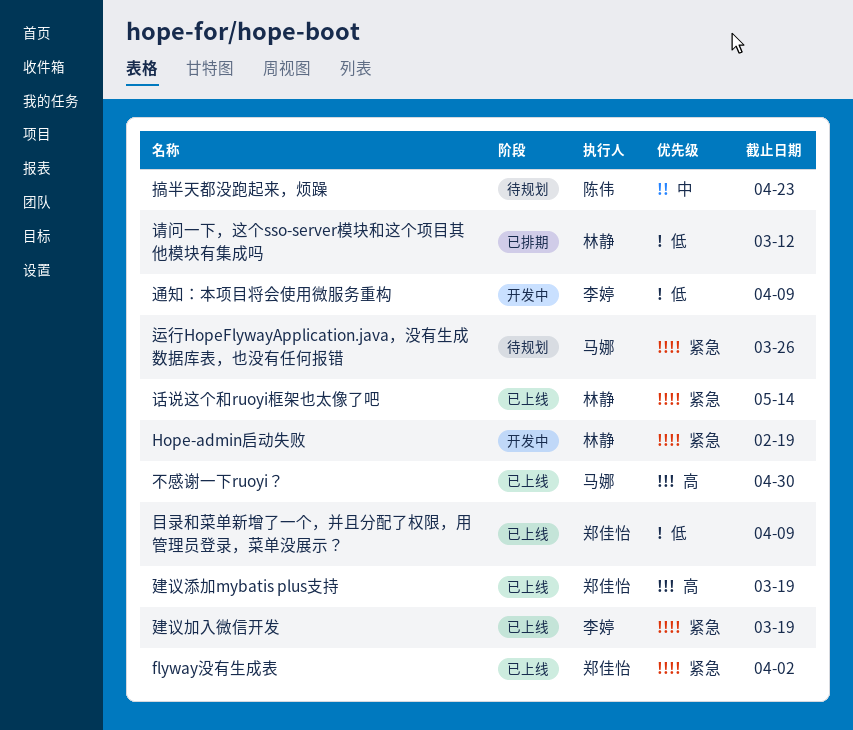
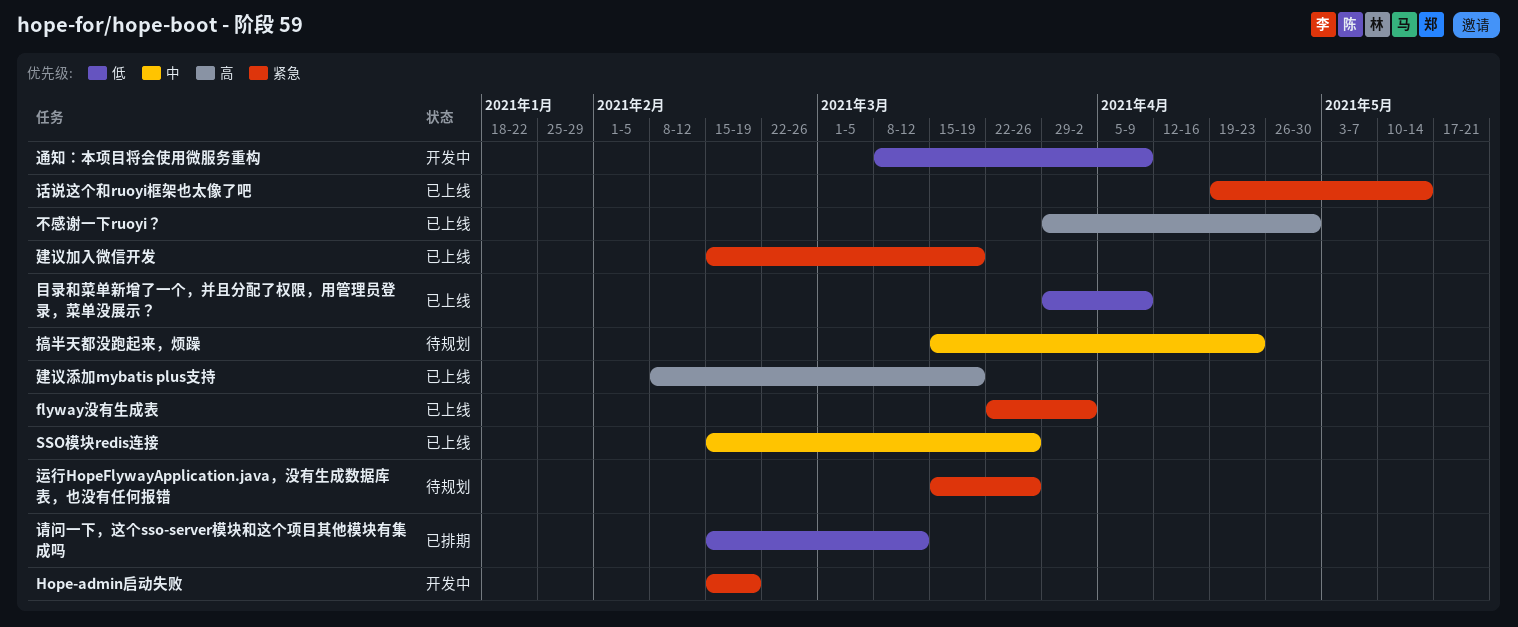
SSO模块redis连接: none -> present

